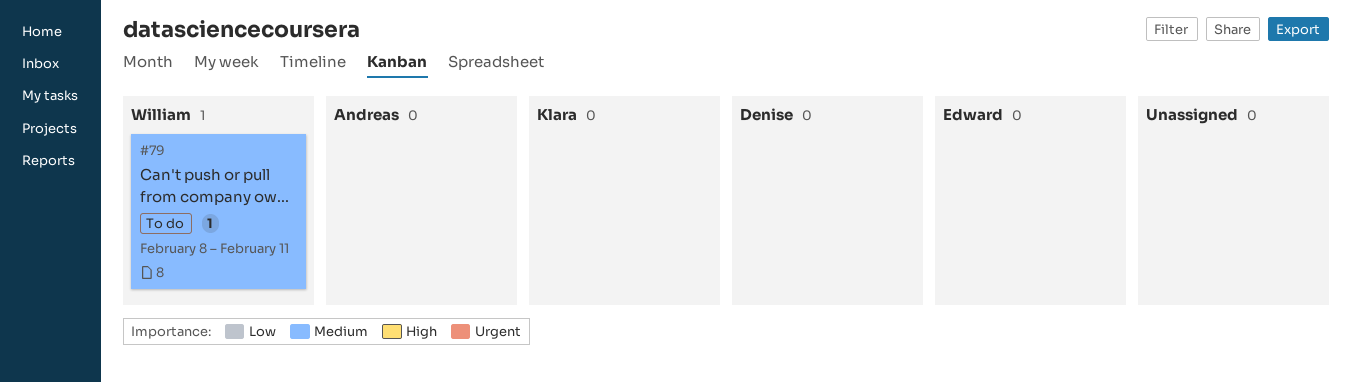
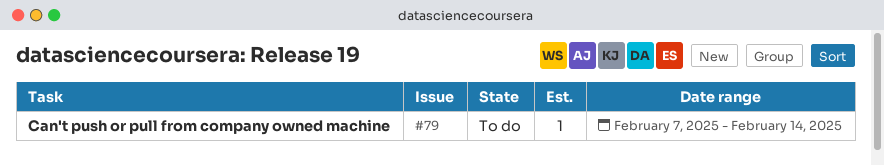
#79, start: Feb 8 -> Feb 7
#79, due: Feb 11 -> Feb 14

